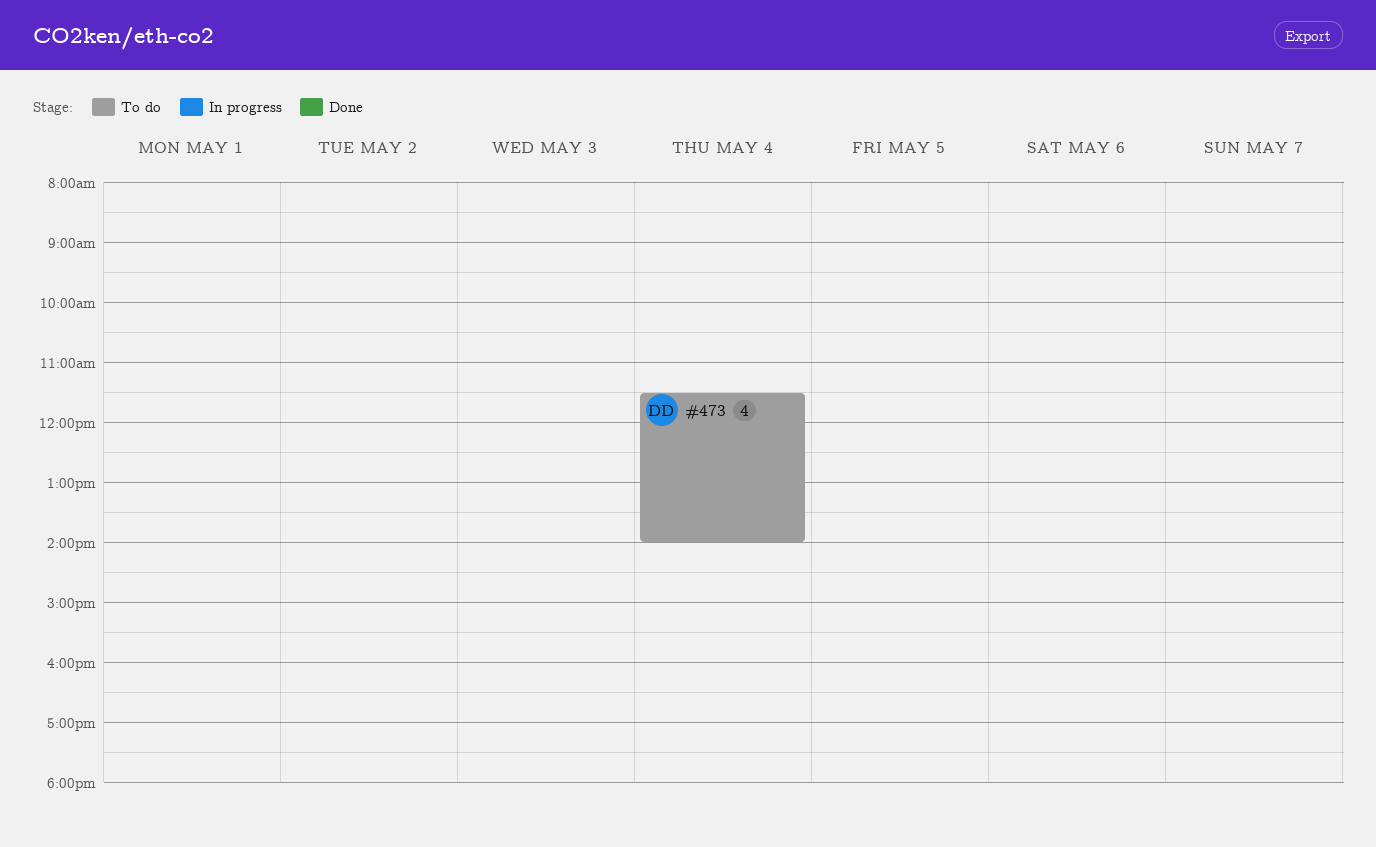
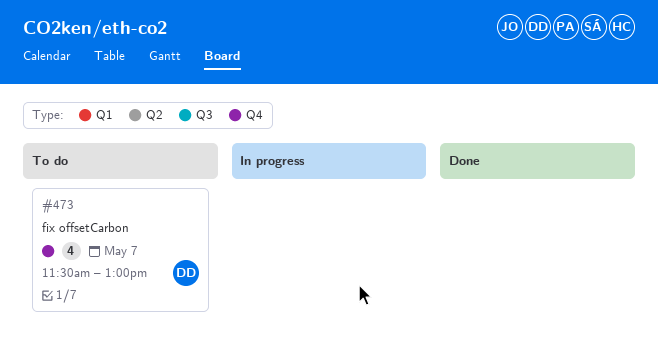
#473, day: May 4 -> May 7
#473, ends: 14:00 -> 13:00

